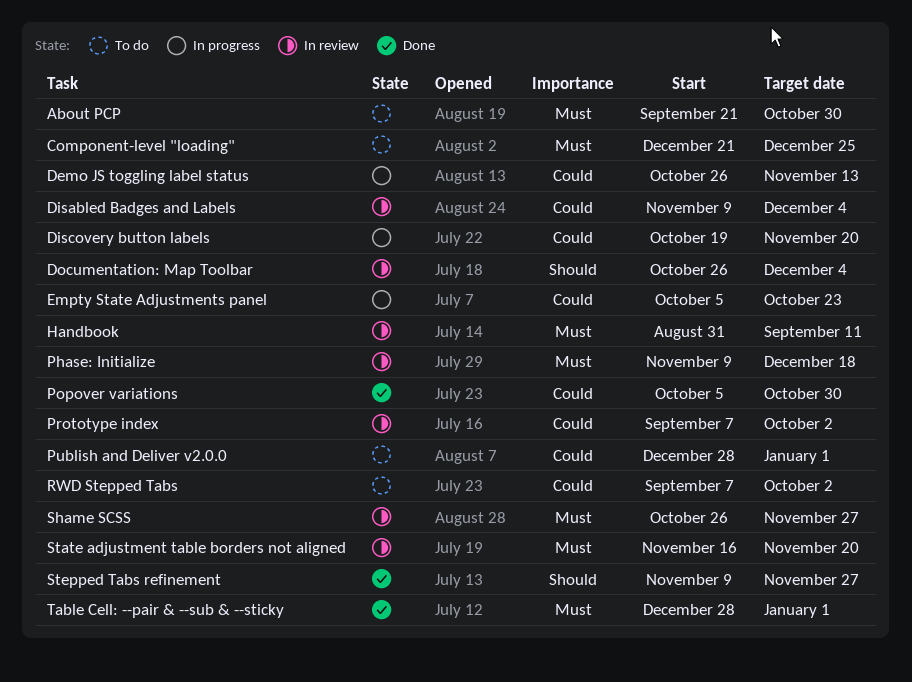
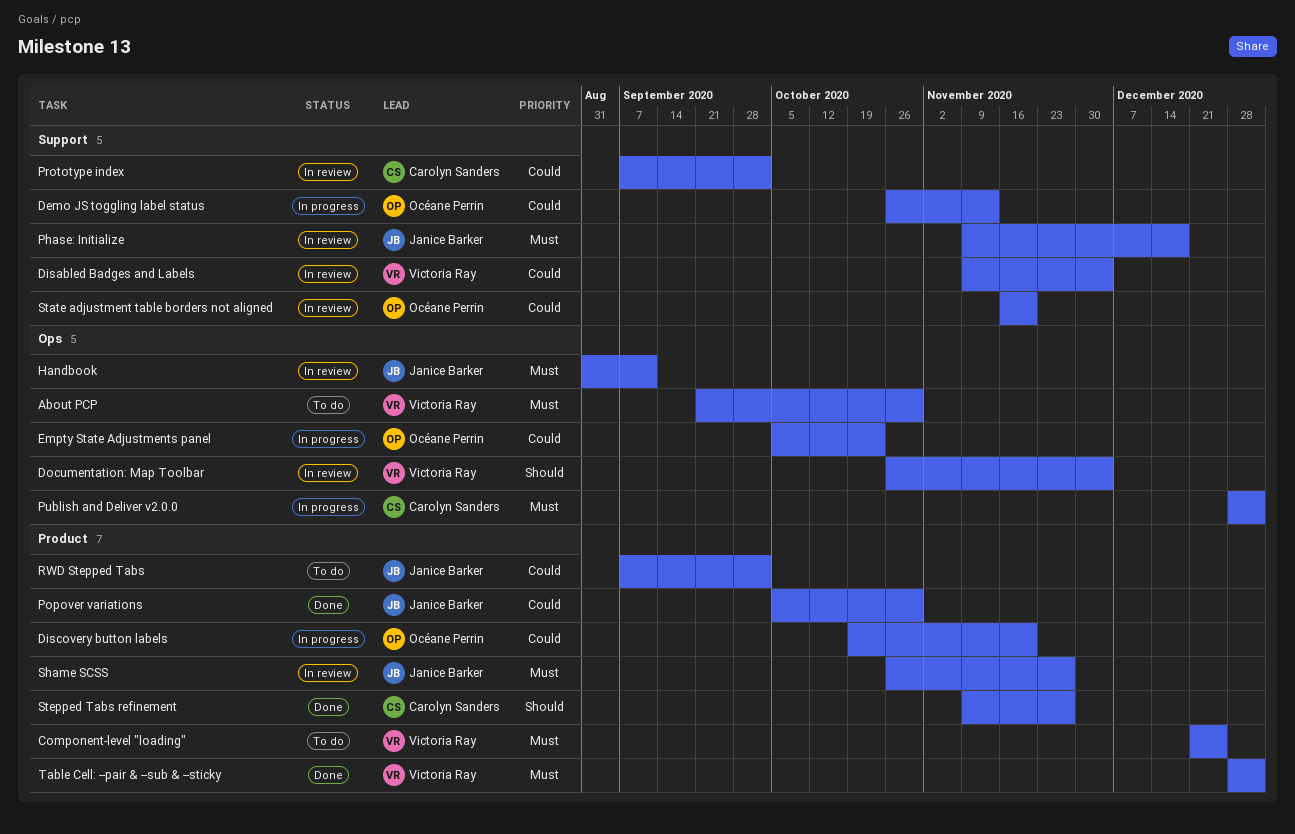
Publish and Deliver v2.0.0, status: To do -> In progress
Publish and Deliver v2.0.0, priority: Could -> Must
State adjustment table borders not aligned, priority: Must -> Could

